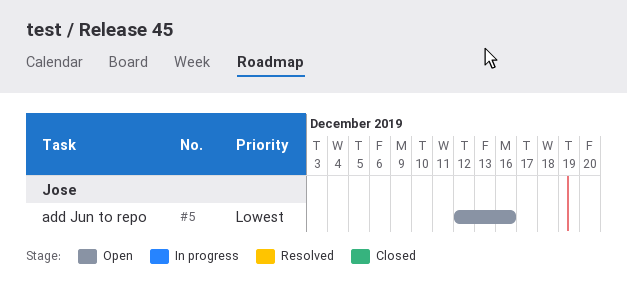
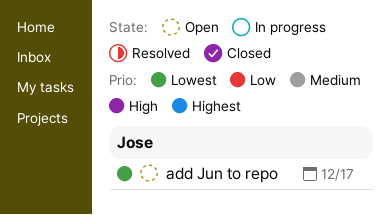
add Jun to repo, due: Dec 16 -> Dec 17

